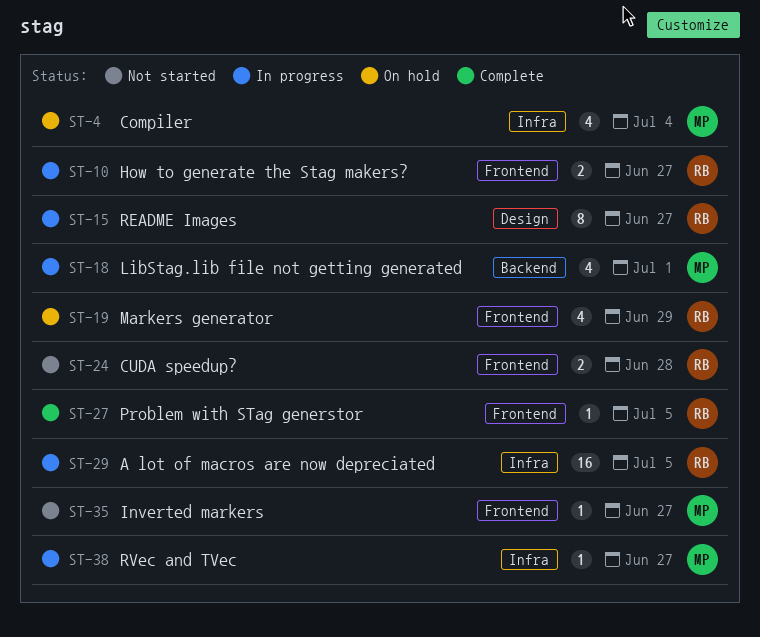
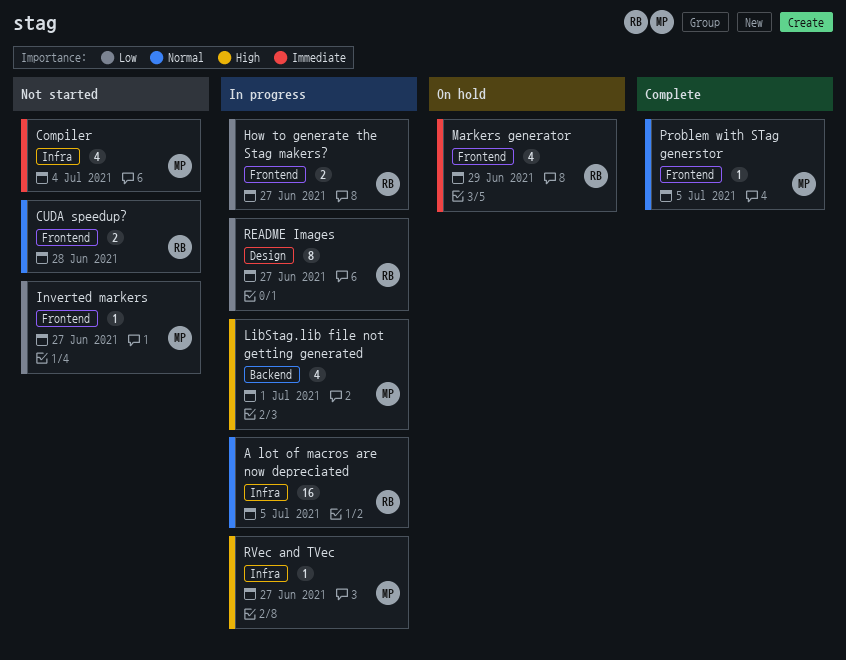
Compiler, status: On hold -> Not started
Problem with STag generstor, owner: RB -> MP

